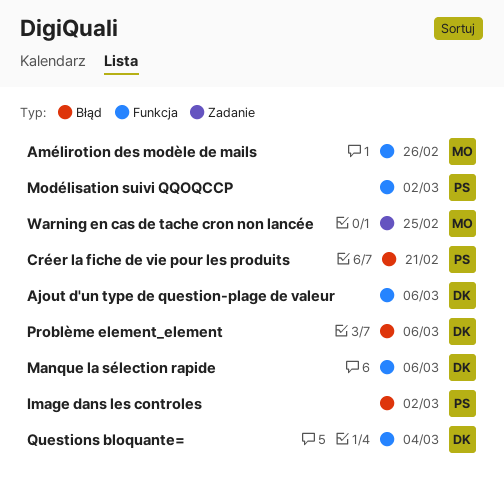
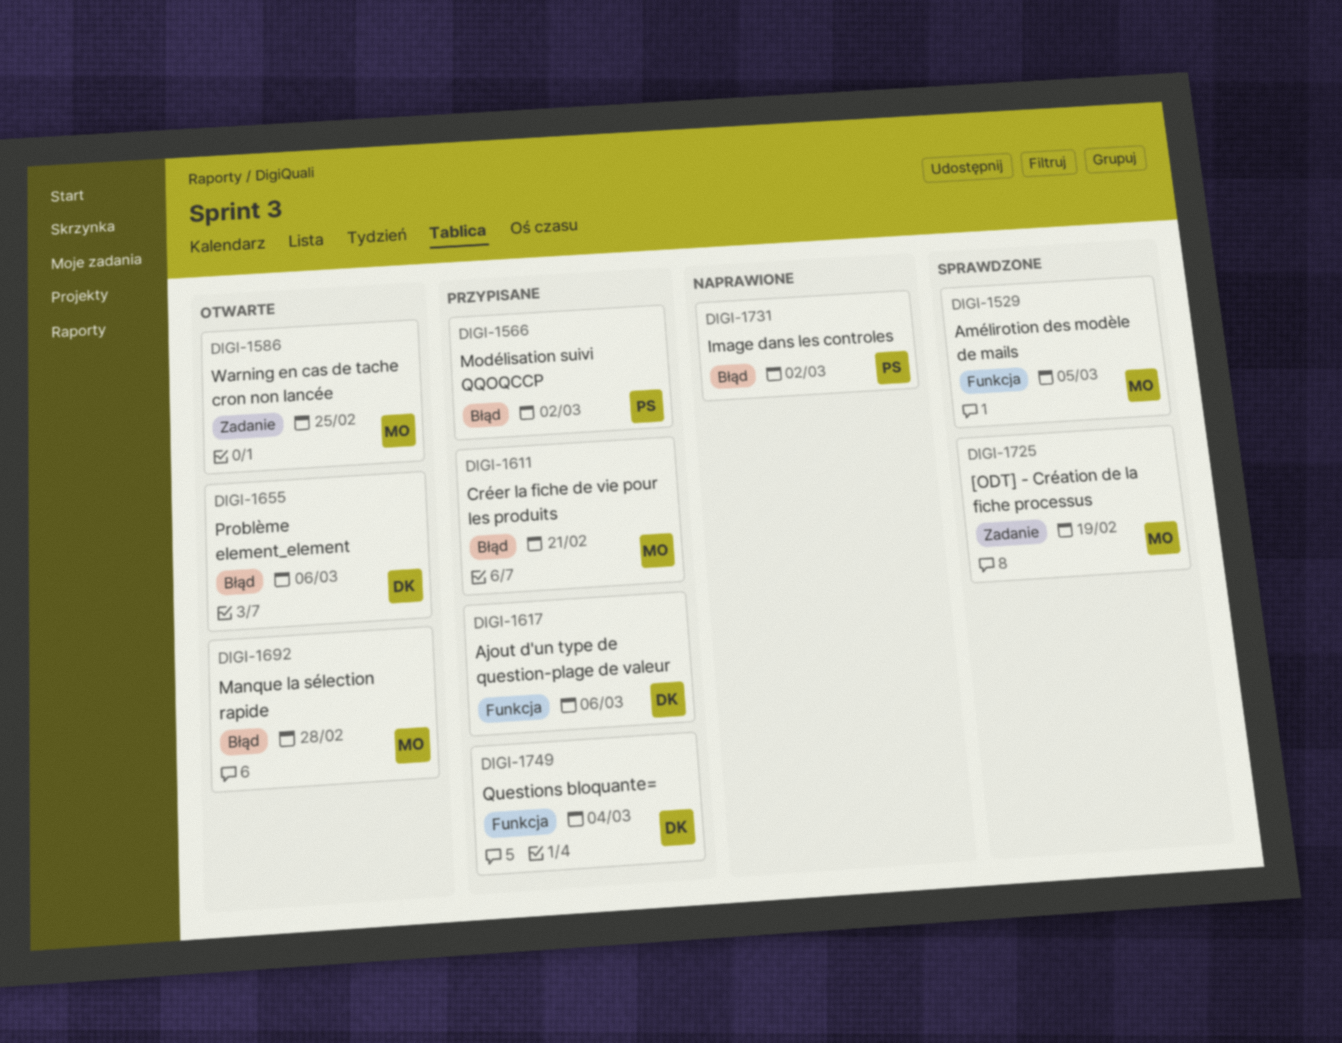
[ODT] - Création de la fiche processus: none -> present
Amélirotion des modèle de mails, due: Feb 26 -> Mar 5
Créer la fiche de vie pour les produits, owner: PS -> MO
Manque la sélection rapide, owner: DK -> MO
Manque la sélection rapide, label: Funkcja -> Błąd
Manque la sélection rapide, due: Mar 6 -> Feb 28
Modélisation suivi QQOQCCP, label: Funkcja -> Błąd

